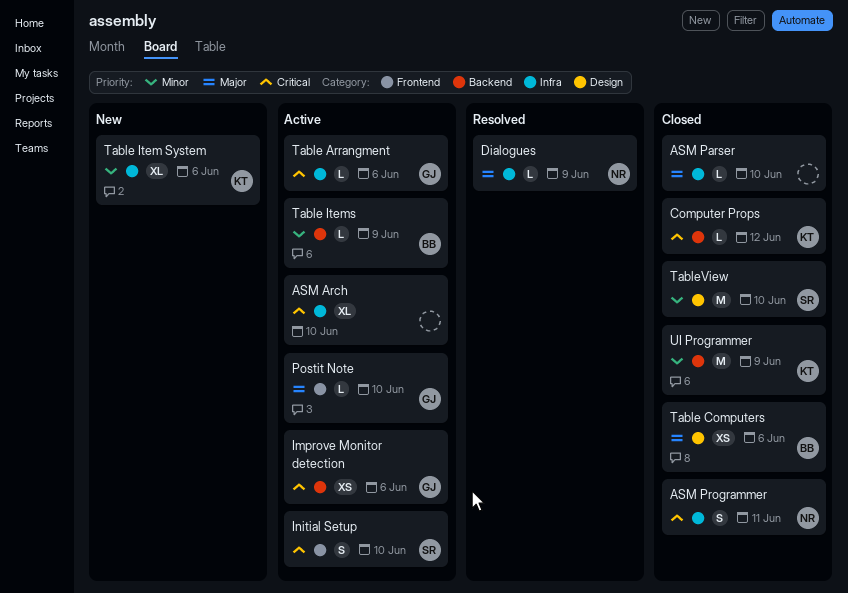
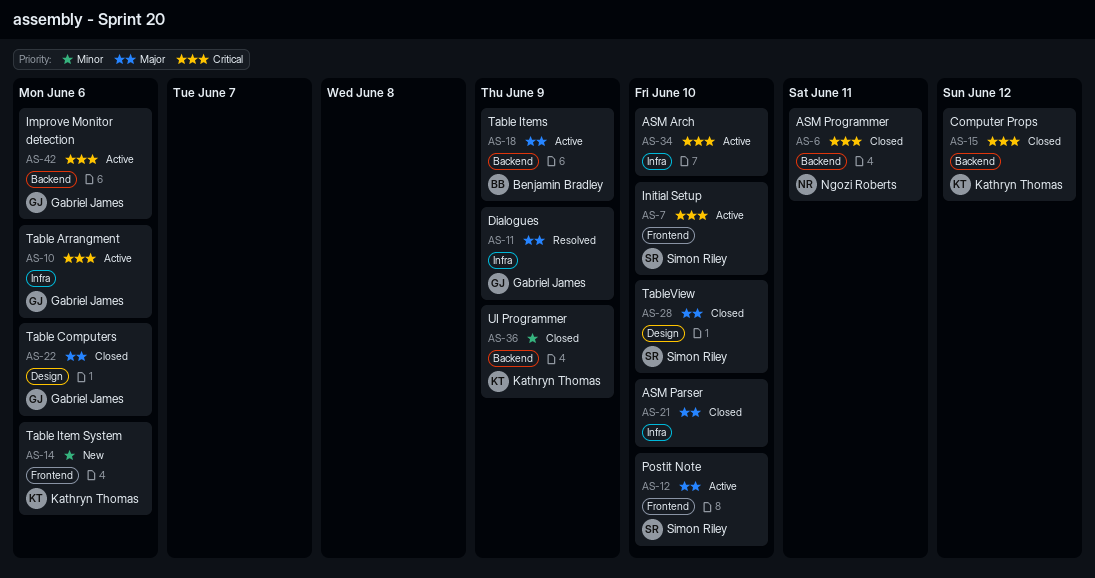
ASM Programmer, label: Infra -> Backend
Dialogues, owner: Ngozi Roberts -> Gabriel James
Postit Note, owner: Gabriel James -> Simon Riley
Table Computers, owner: Benjamin Bradley -> Gabriel James
Table Item System, label: Infra -> Frontend
Table Items, priority: Minor -> Major
TableView, priority: Minor -> Major

